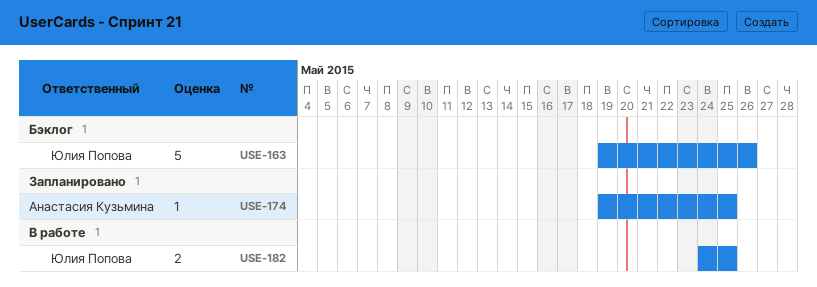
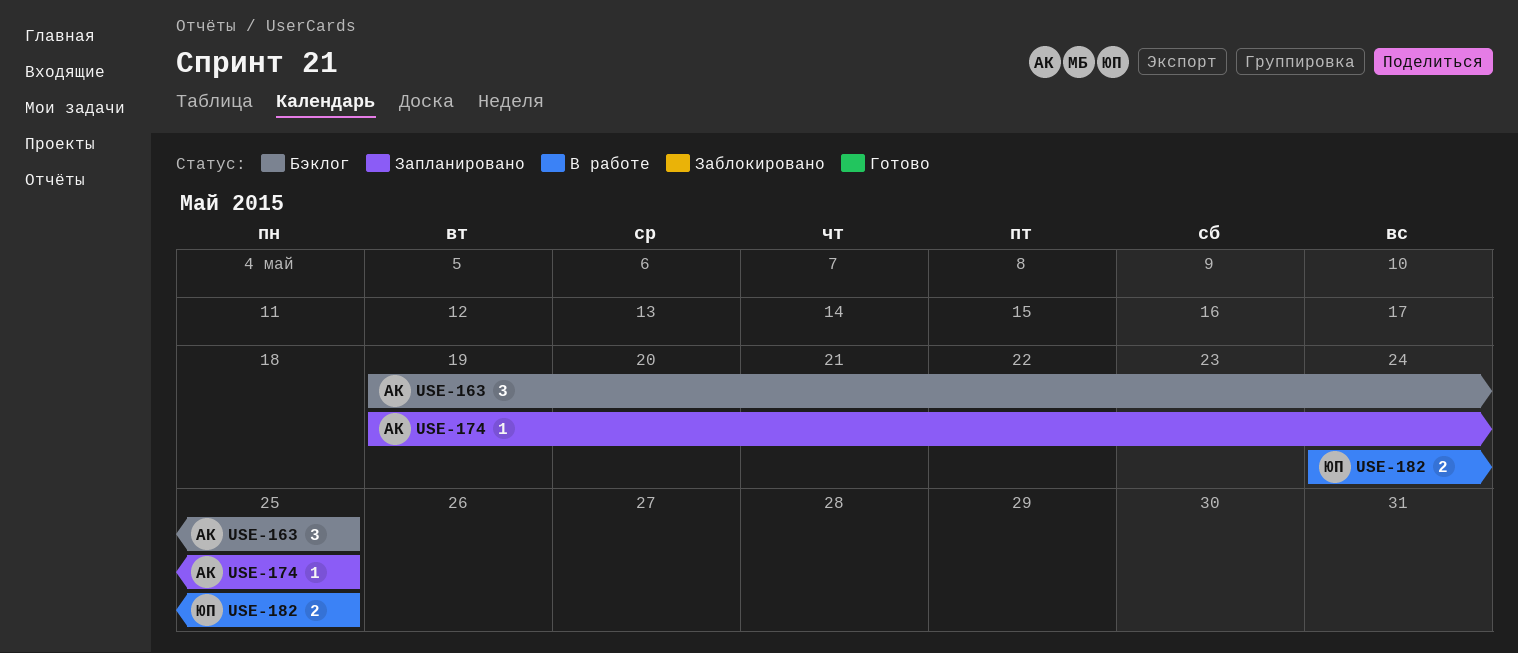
USE-163, owner: Юлия Попова -> Анастасия Кузьмина
USE-163, estimate: 5 -> 3
USE-163, due: May 26 -> May 25

